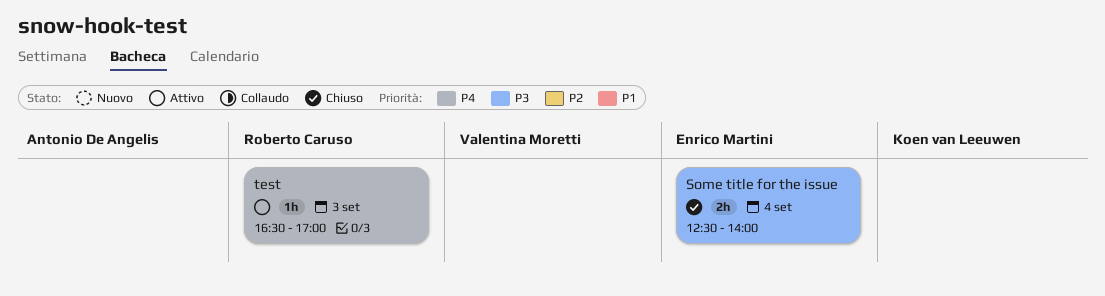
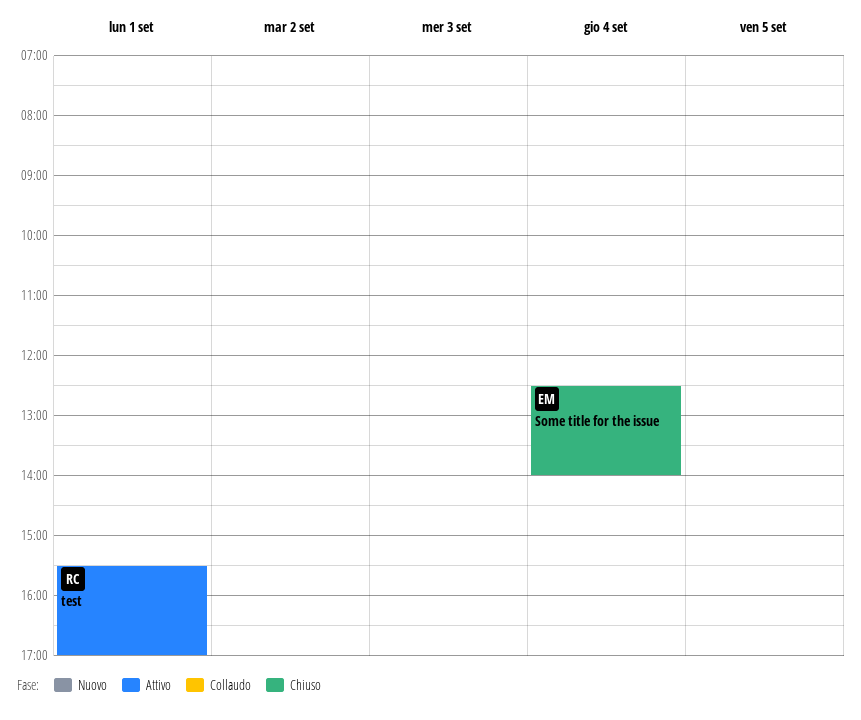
test, day: Sep 3 -> Sep 1
test, begins: 16:30 -> 15:30

